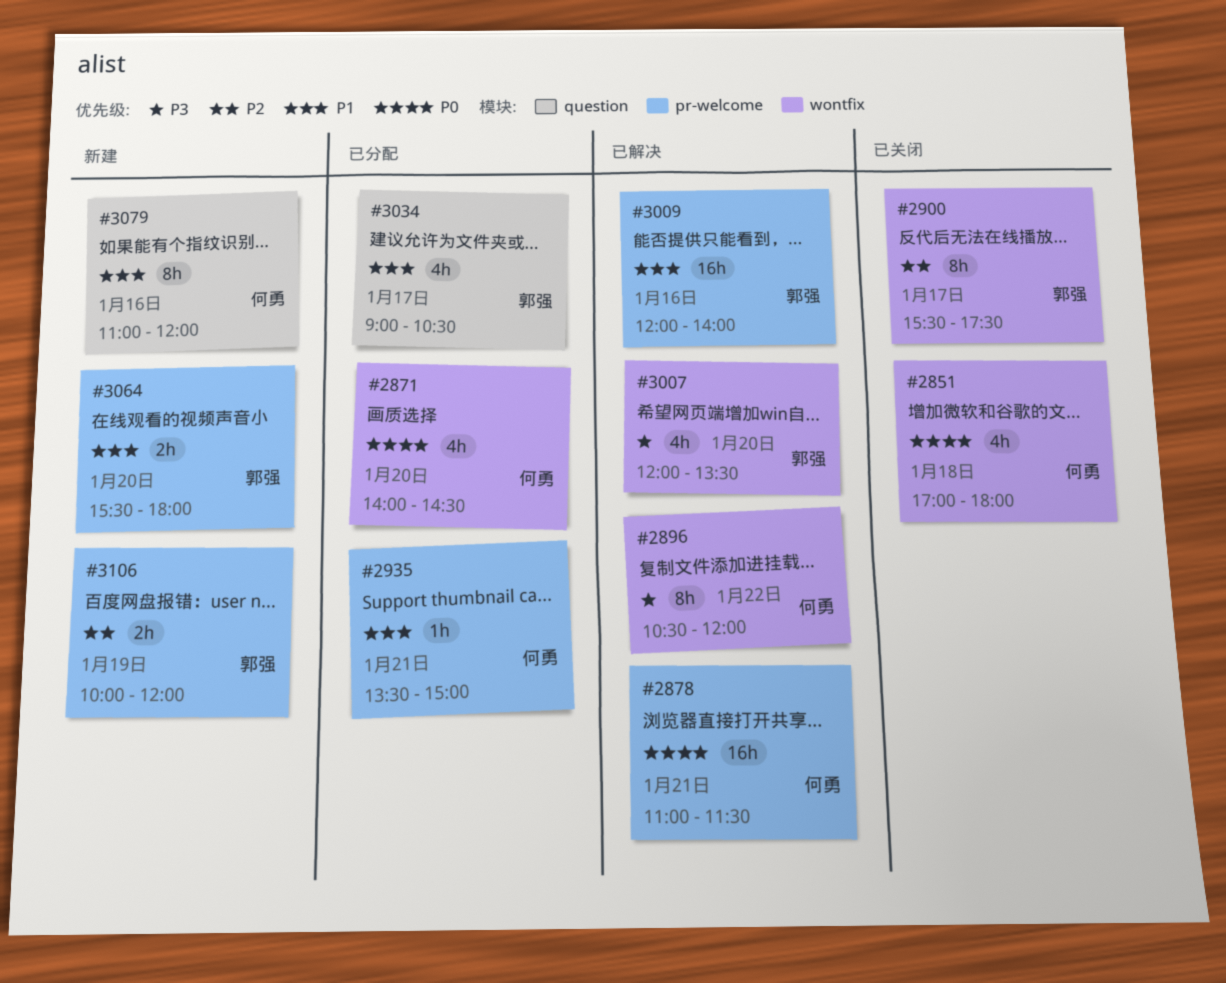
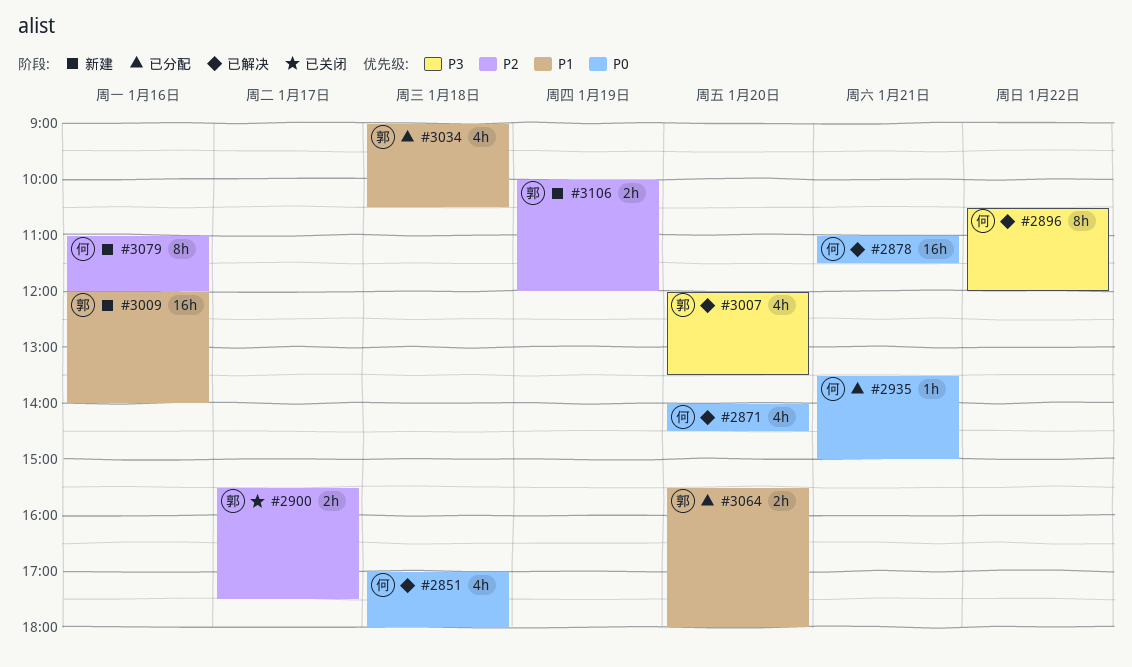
#2851, status: 已关闭 -> 已解决
#2871, status: 已分配 -> 已解决
#2900, estimate: 8h -> 2h
#2935, priority: P1 -> P0
#3009, status: 已解决 -> 新建
#3034, day: Jan 17 -> Jan 18
#3064, status: 新建 -> 已分配
#3079, priority: P1 -> P2

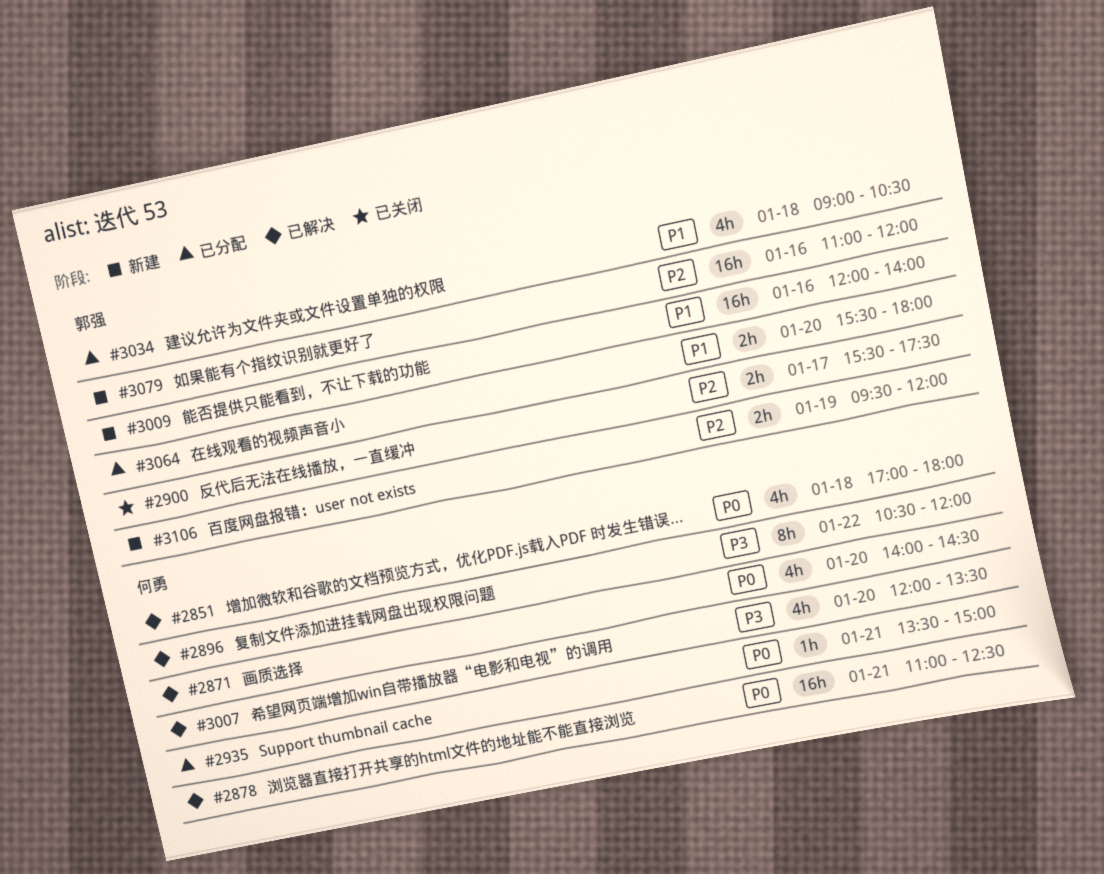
#2878, ends: 11:30 -> 12:30
#3007, owner: 郭强 -> 何勇
#3079, owner: 何勇 -> 郭强
#3079, estimate: 8h -> 16h
#3106, begins: 10:00 -> 09:30

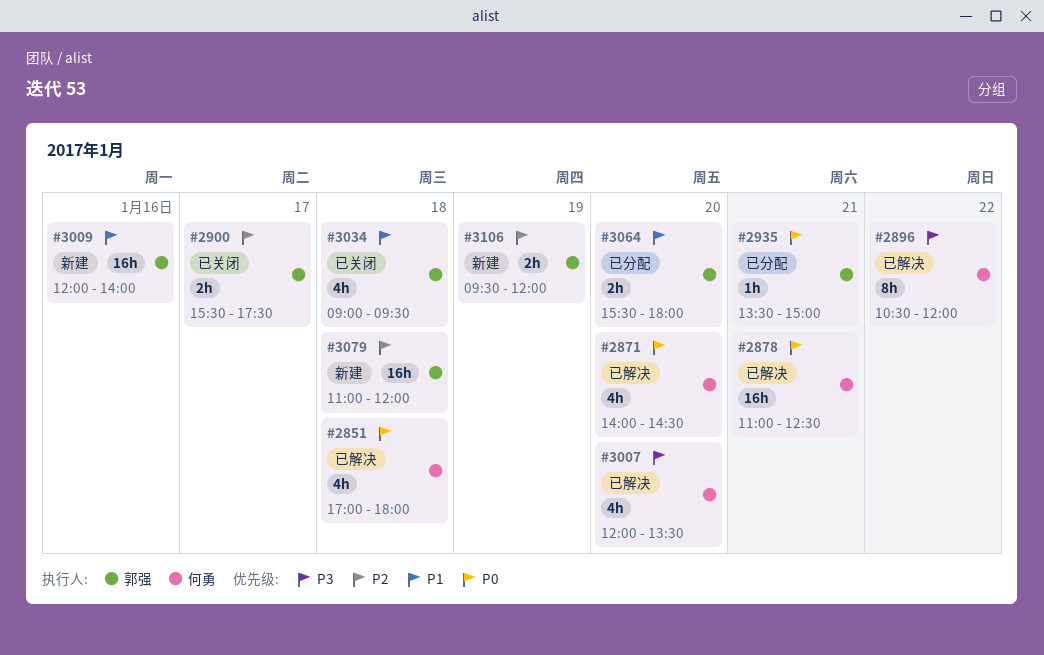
#2935, owner: 何勇 -> 郭强
#3034, status: 已分配 -> 已关闭
#3034, ends: 10:30 -> 09:30
#3079, day: Jan 16 -> Jan 18

